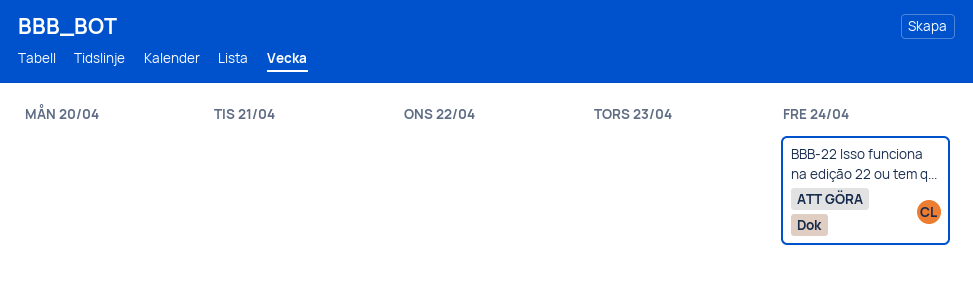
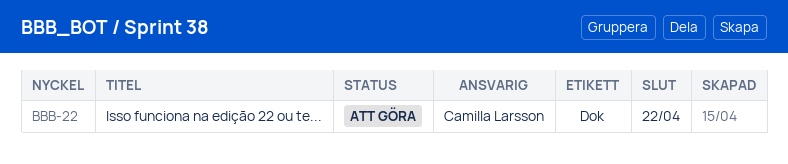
BBB-22, due: Apr 24 -> Apr 22

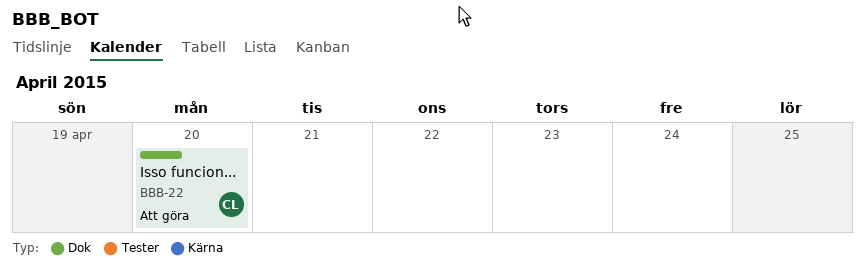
BBB-22, due: Apr 22 -> Apr 20

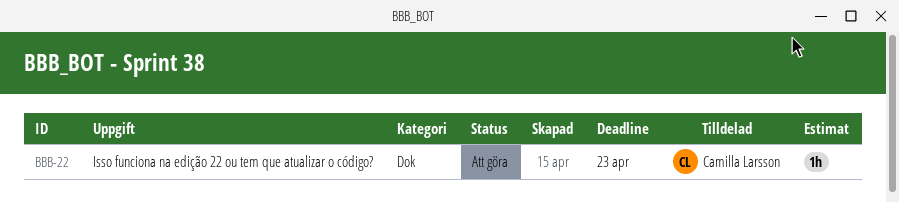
BBB-22, due: Apr 20 -> Apr 23

